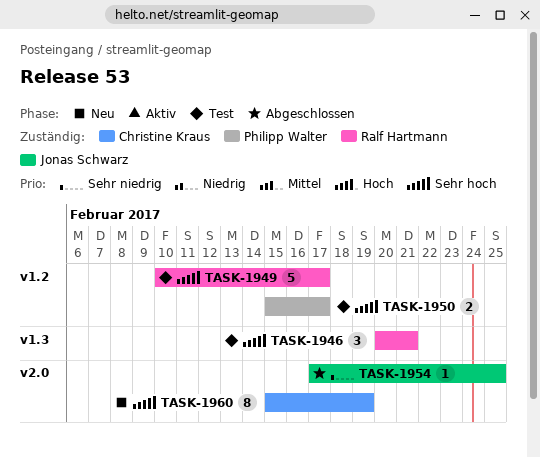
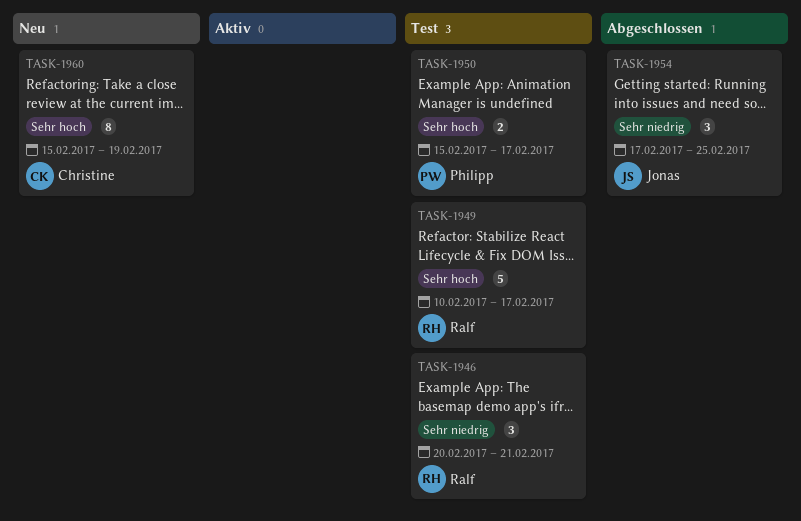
TASK-1946, priority: Sehr hoch -> Sehr niedrig
TASK-1954, estimate: 1 -> 3

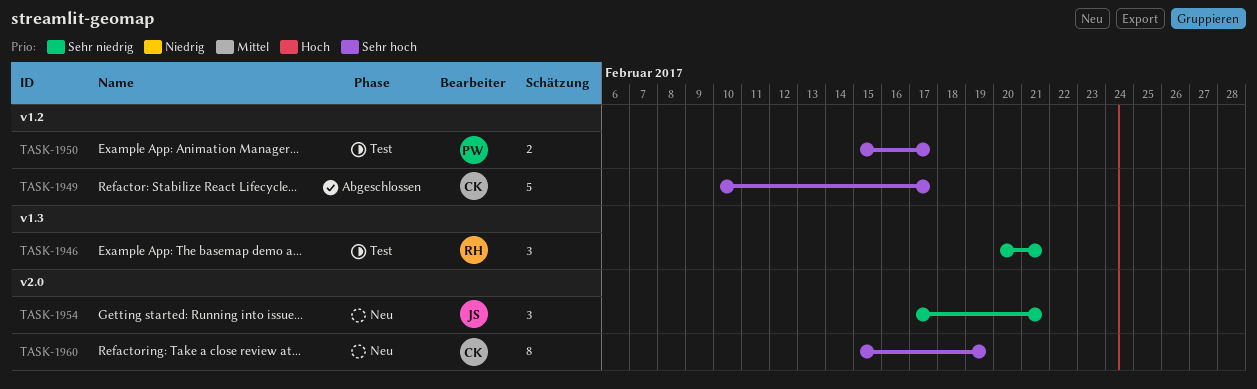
TASK-1949, status: Test -> Abgeschlossen
TASK-1949, owner: Ralf -> Christine
TASK-1954, status: Abgeschlossen -> Neu
TASK-1954, due: Feb 25 -> Feb 21

